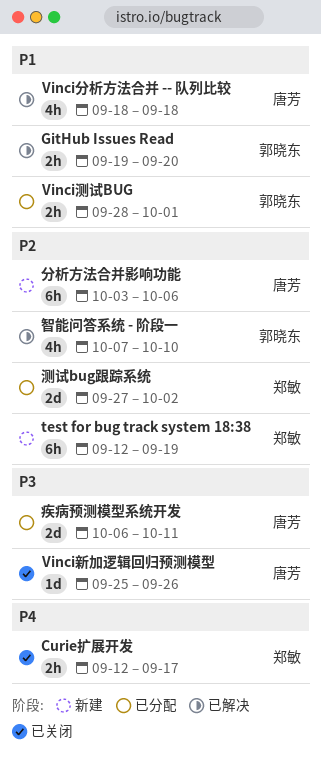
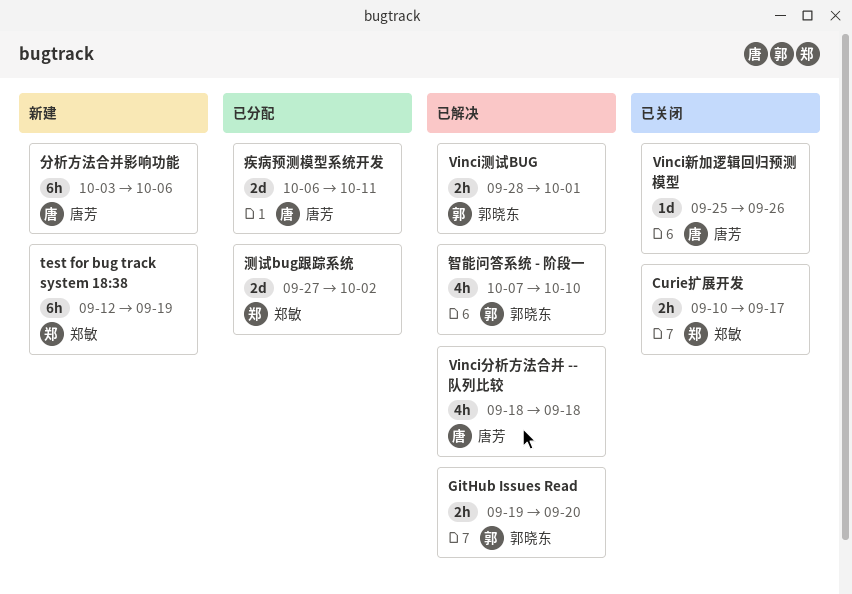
Curie扩展开发, start: Sep 12 -> Sep 10
Vinci测试BUG, status: 已分配 -> 已解决

